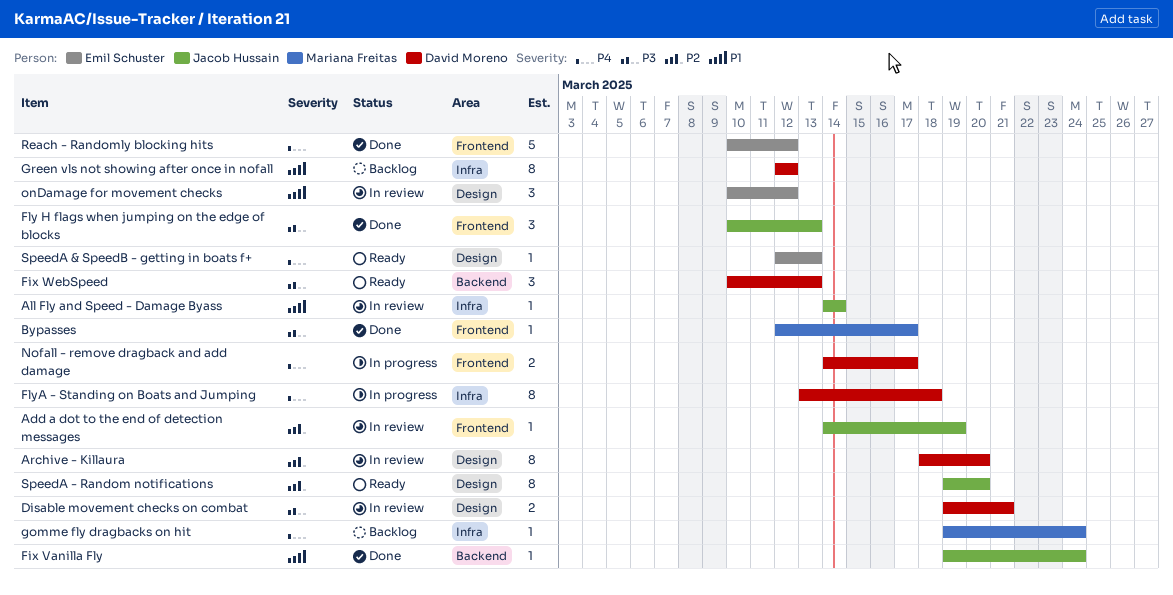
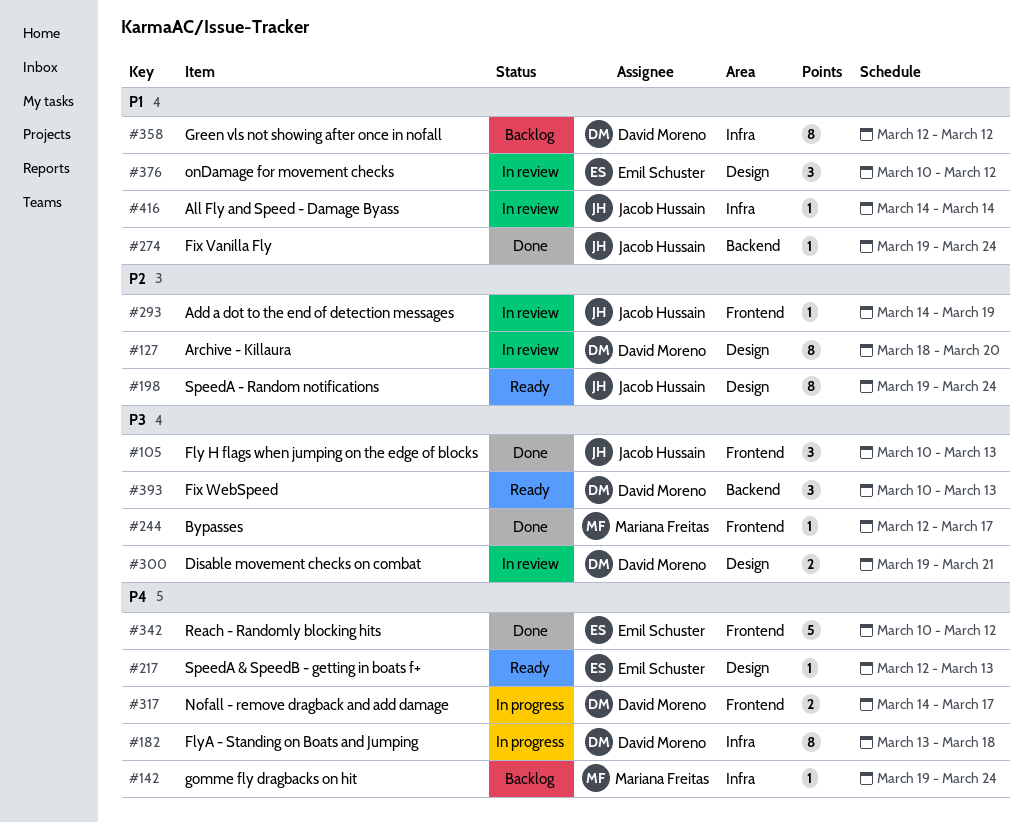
SpeedA - Random notifications, due: Mar 20 -> Mar 24

